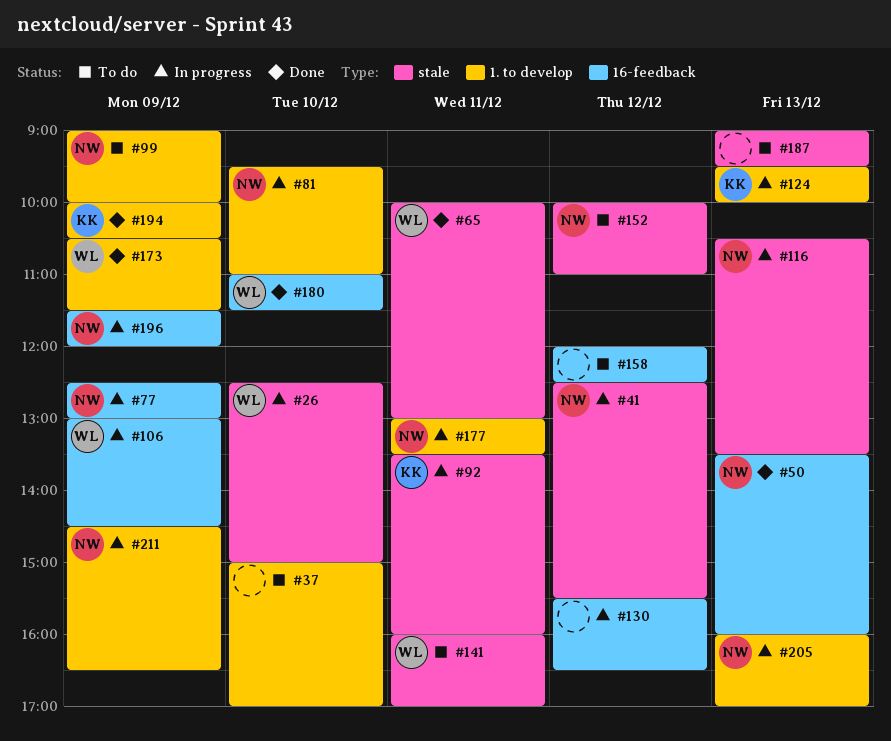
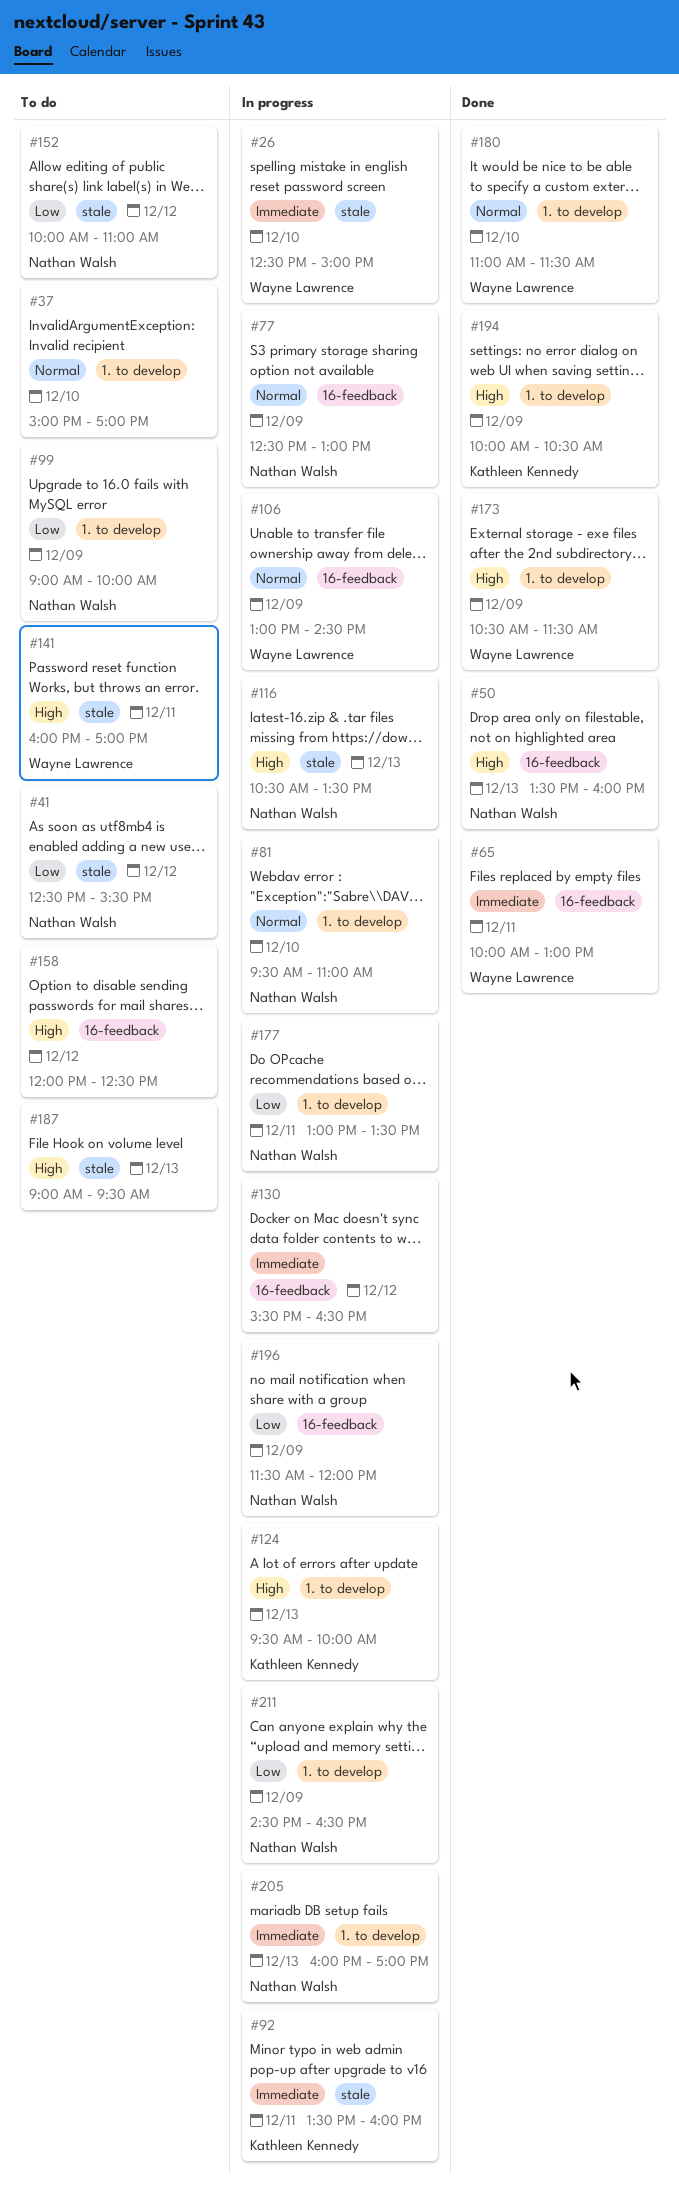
#41, status: In progress -> To do
#65, label: stale -> 16-feedback
#180, label: 16-feedback -> 1. to develop

